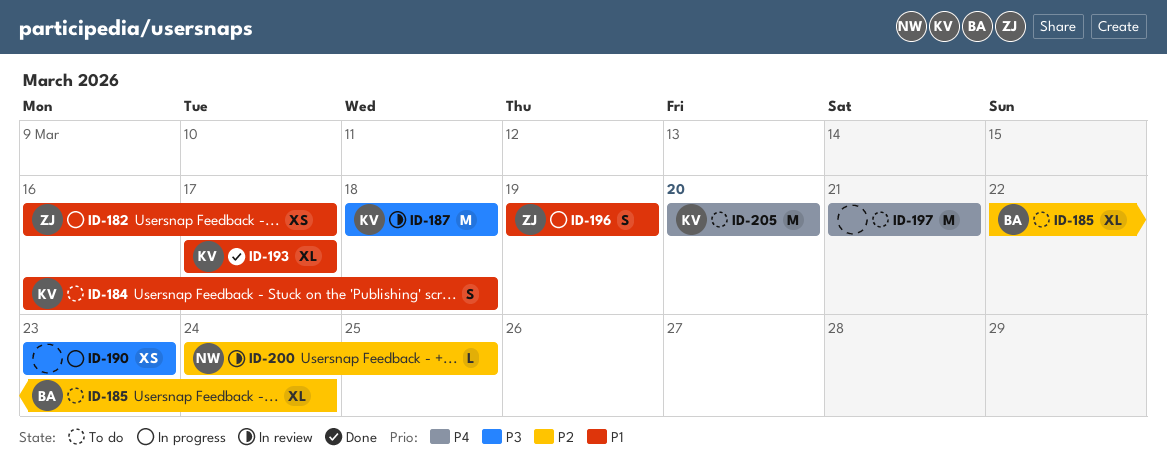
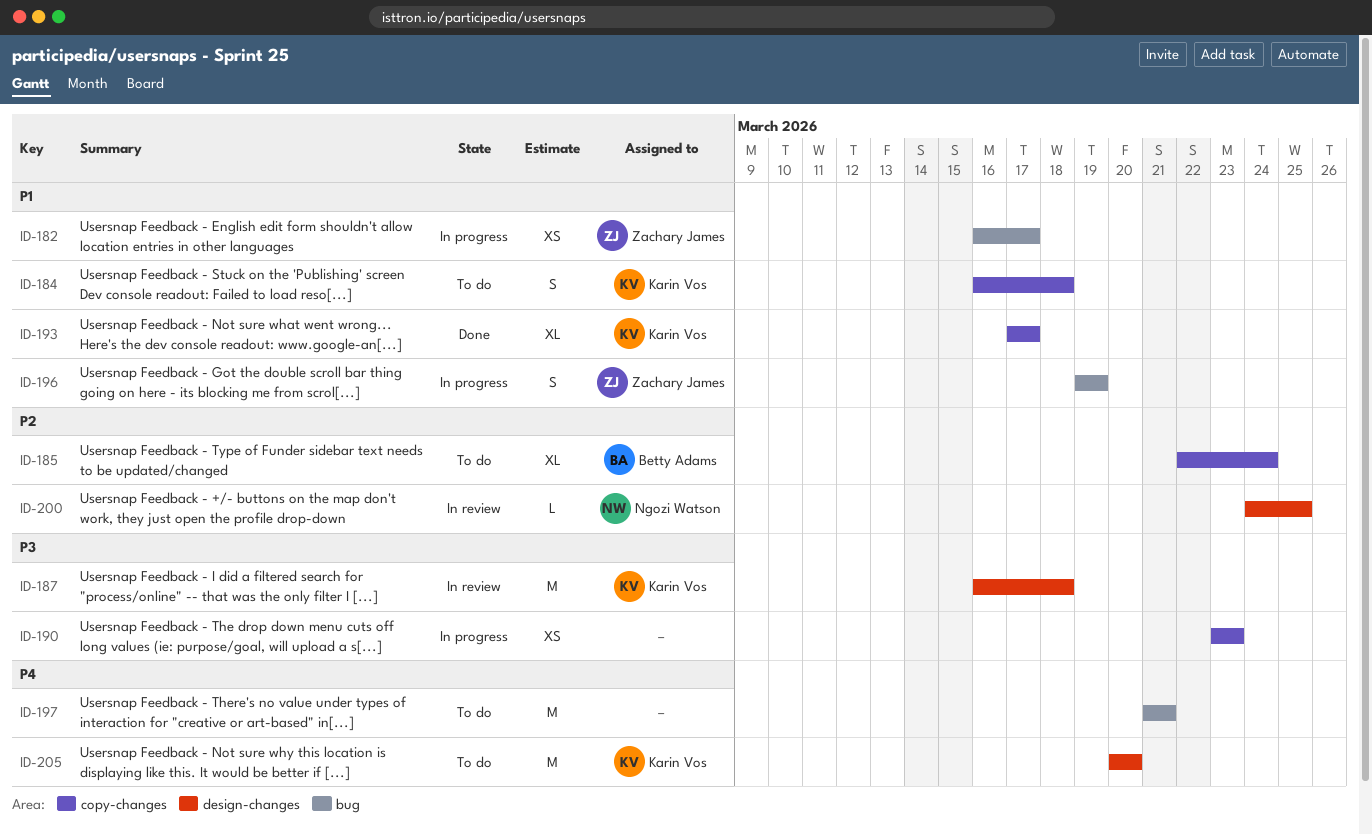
ID-187, start: Mar 18 -> Mar 16

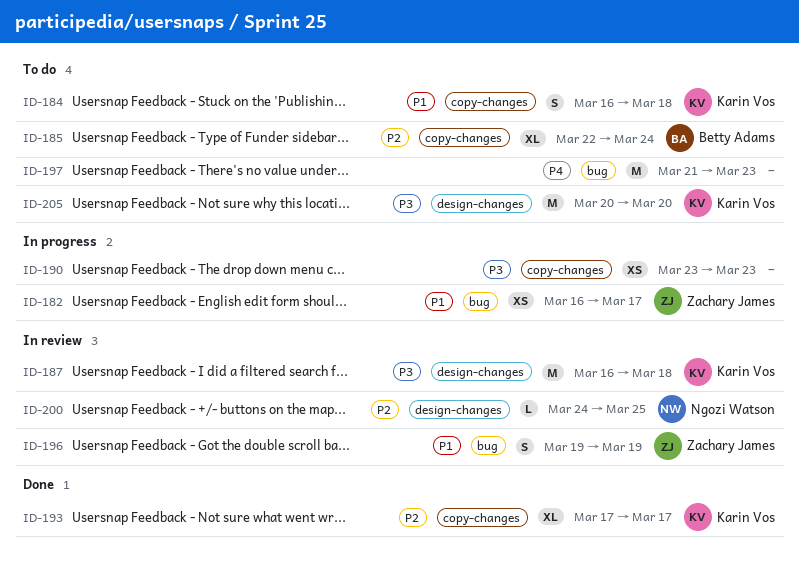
ID-193, priority: P1 -> P2
ID-196, status: In progress -> In review
ID-197, due: Mar 21 -> Mar 23
ID-205, priority: P4 -> P3

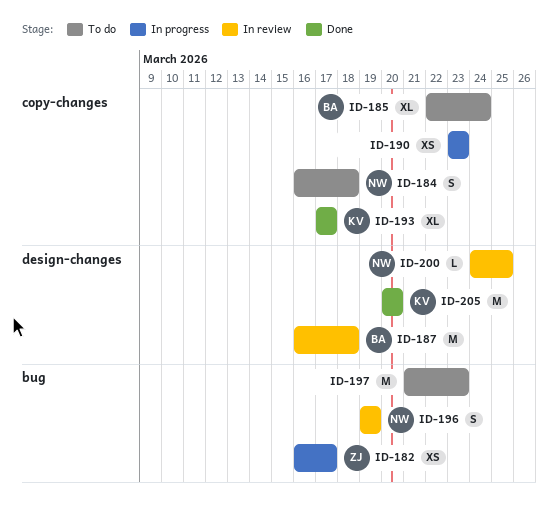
ID-184, owner: Karin Vos -> Ngozi Watson
ID-187, owner: Karin Vos -> Betty Adams
ID-196, owner: Zachary James -> Ngozi Watson
ID-205, status: To do -> Done

